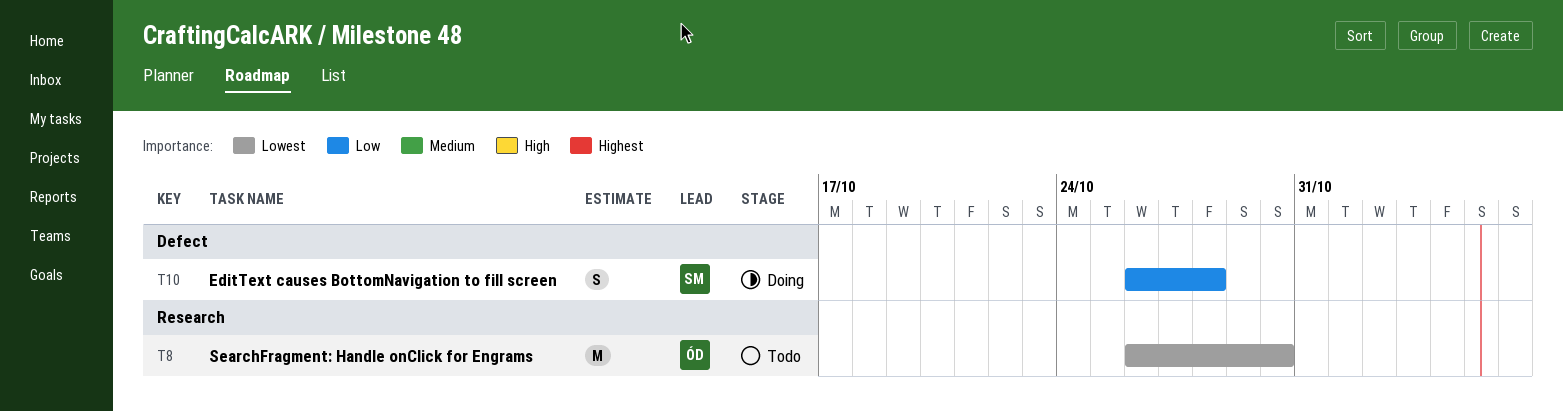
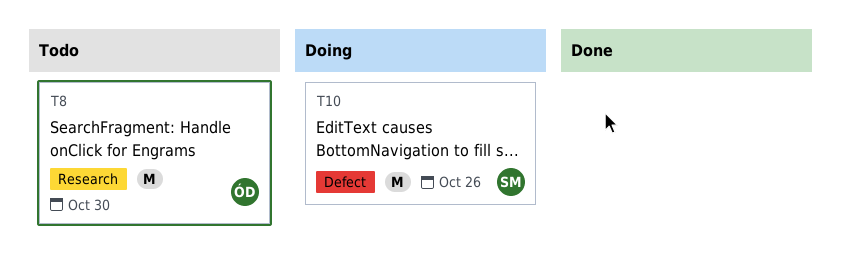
T10, estimate: S -> M
T10, due: Oct 28 -> Oct 26

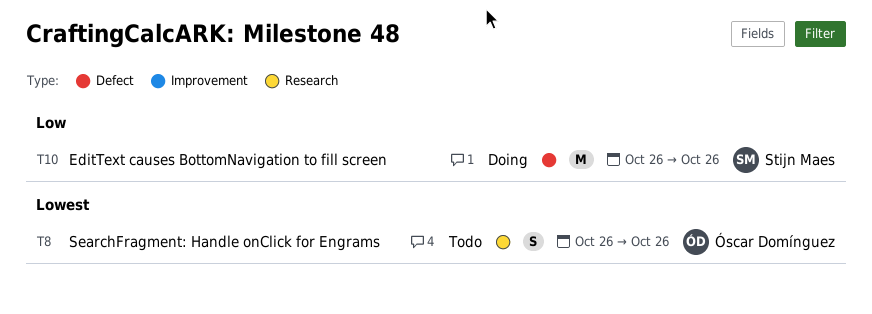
T8, estimate: M -> S
T8, due: Oct 30 -> Oct 26

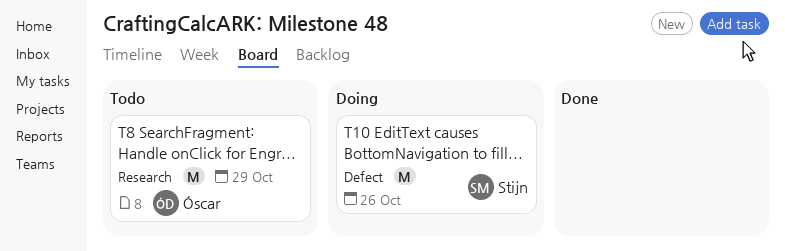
T8, estimate: S -> M
T8, due: Oct 26 -> Oct 29

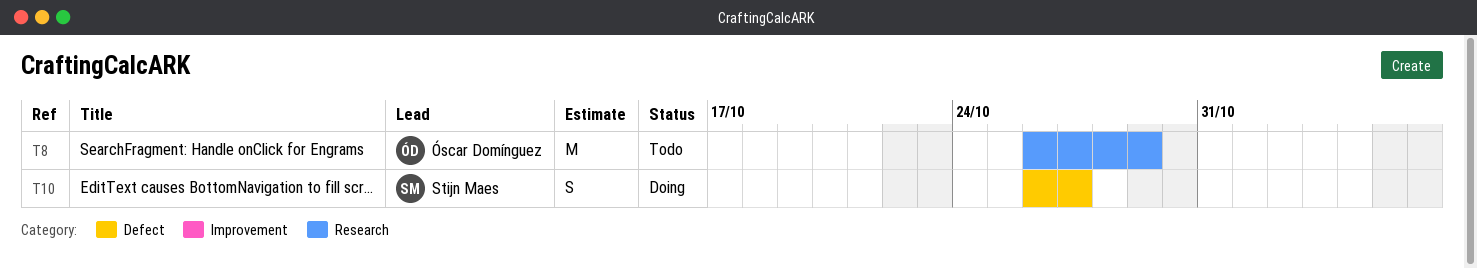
T10, estimate: M -> S
T10, due: Oct 26 -> Oct 27

